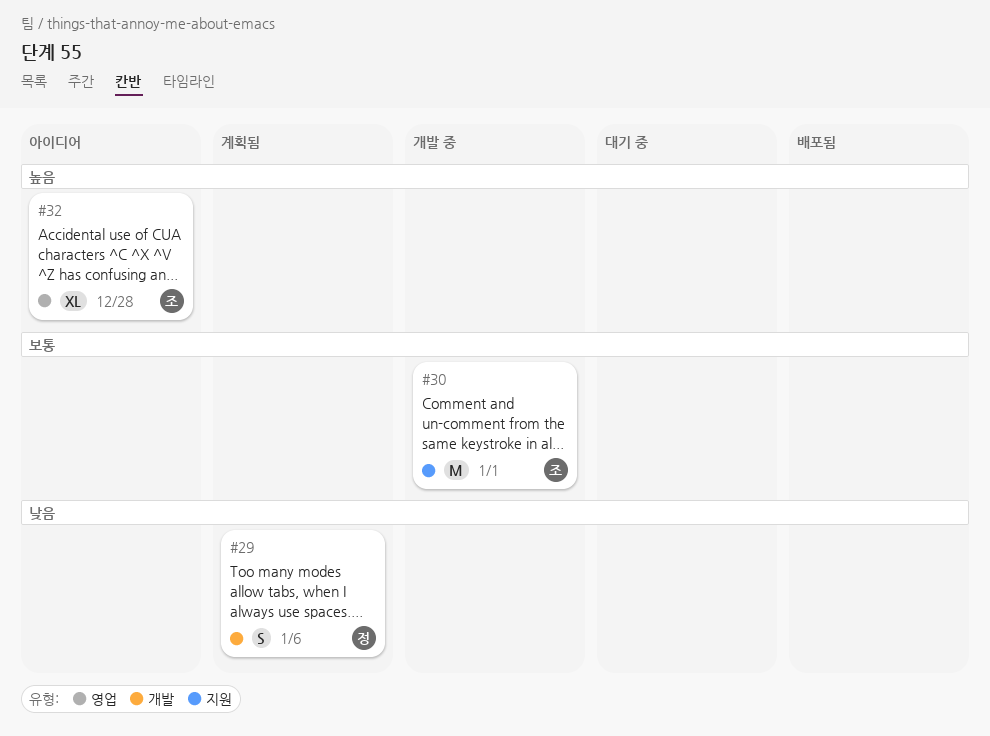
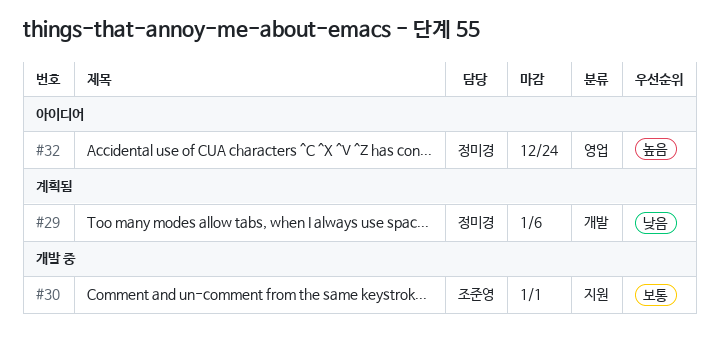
#32, owner: 조준영 -> 정미경
#32, due: Dec 28 -> Dec 24

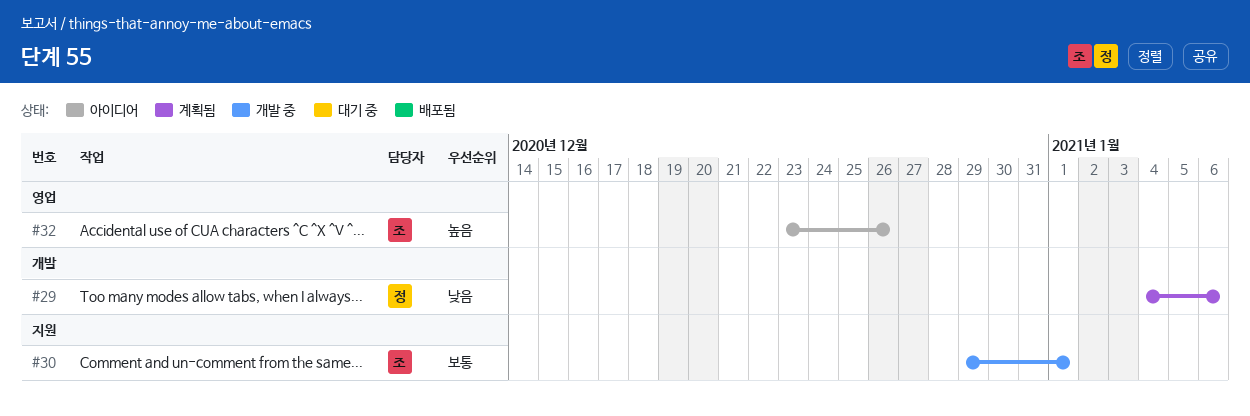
#32, owner: 정미경 -> 조준영
#32, due: Dec 24 -> Dec 26

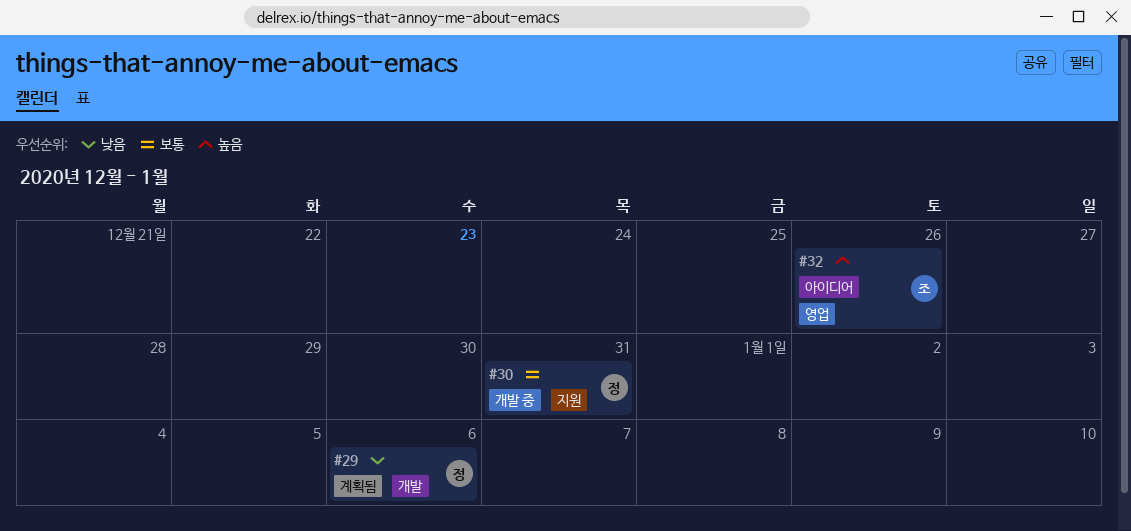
#30, owner: 조 -> 정
#30, due: Jan 1 -> Dec 31

